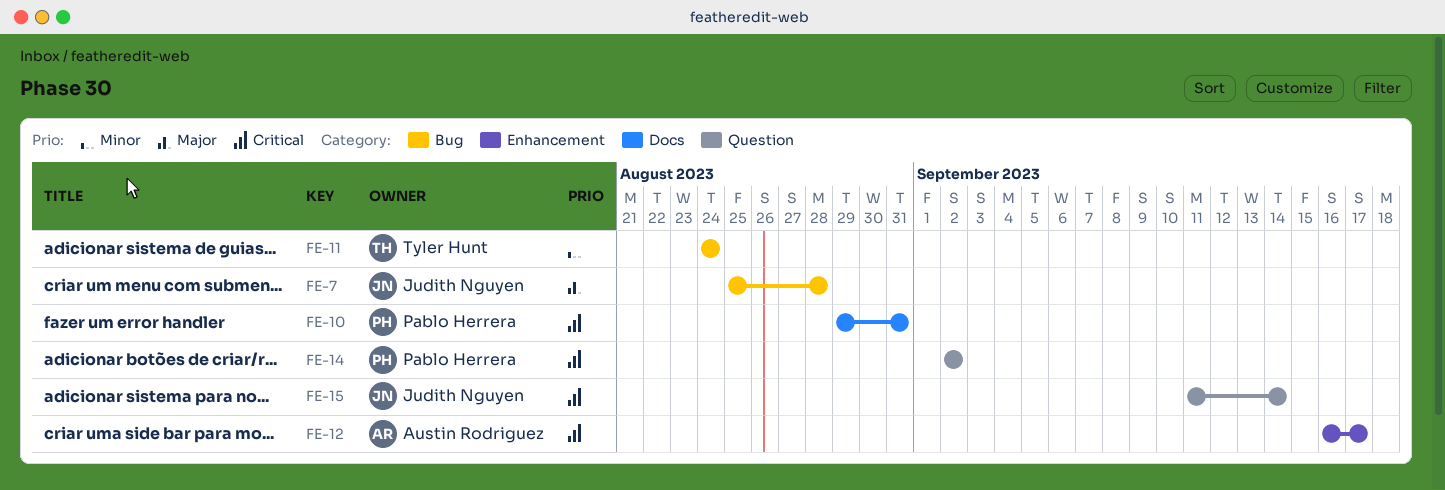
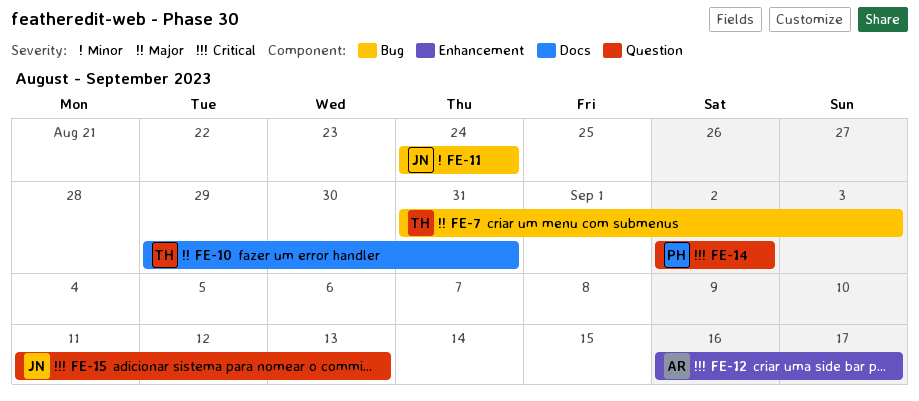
FE-7, owner: Judith Nguyen -> Tyler Hunt
FE-7, start: Aug 25 -> Aug 31
FE-7, due: Aug 28 -> Sep 3
FE-10, owner: Pablo Herrera -> Tyler Hunt
FE-10, priority: Critical -> Major
FE-11, owner: Tyler Hunt -> Judith Nguyen
FE-15, due: Sep 14 -> Sep 13

